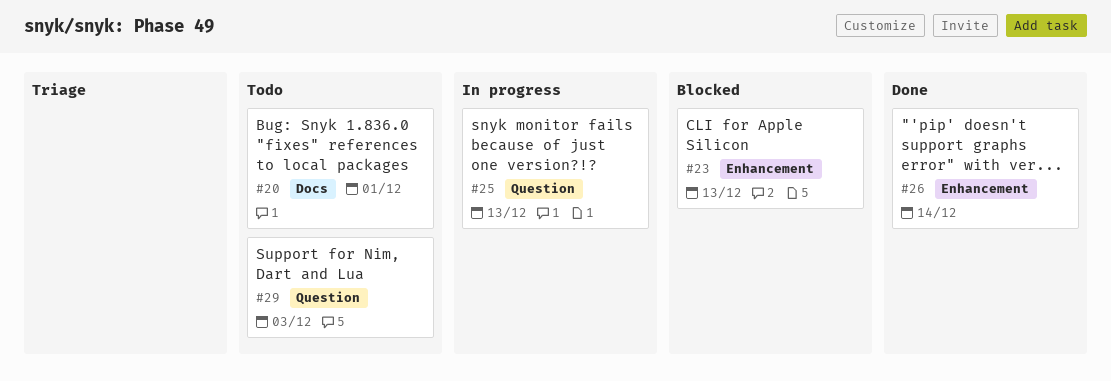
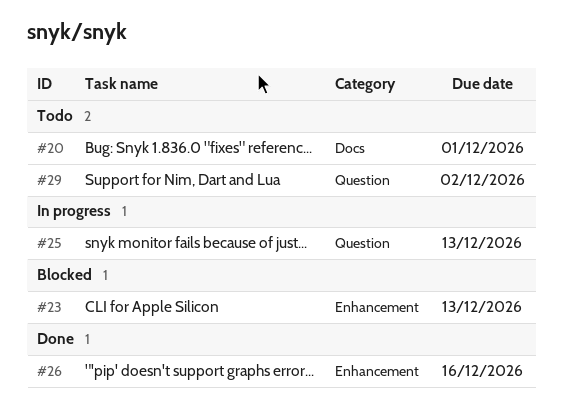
#26, due: Dec 14 -> Dec 16
#29, due: Dec 3 -> Dec 2

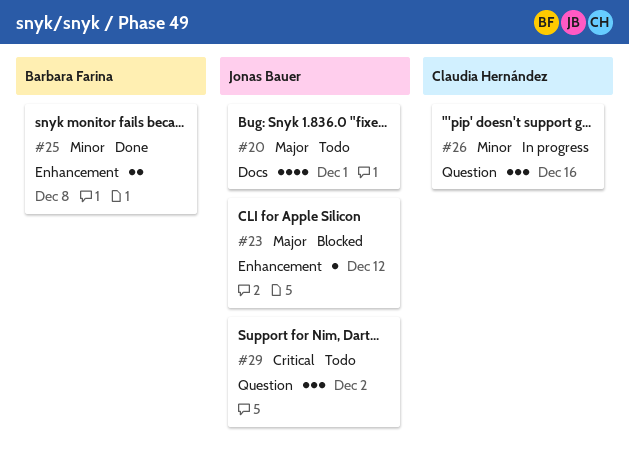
#23, due: Dec 13 -> Dec 12
#25, status: In progress -> Done
#25, label: Question -> Enhancement
#25, due: Dec 13 -> Dec 8
#26, status: Done -> In progress
#26, label: Enhancement -> Question

